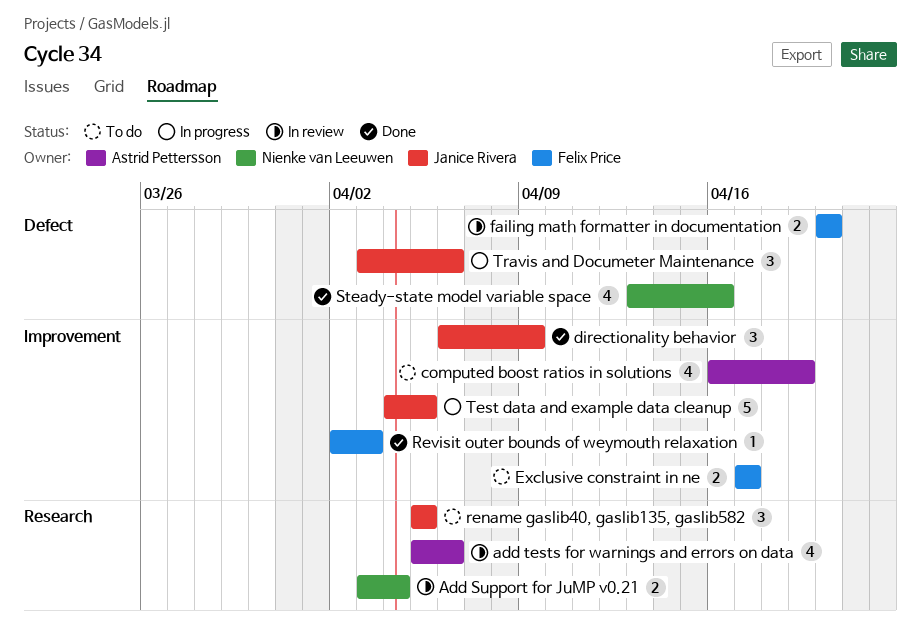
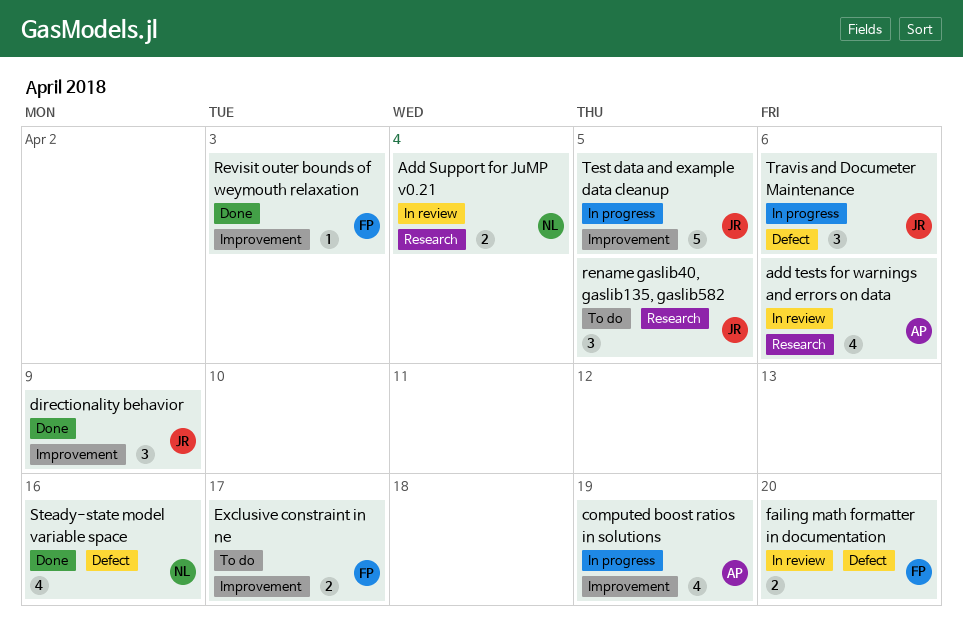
computed boost ratios in solutions, status: To do -> In progress

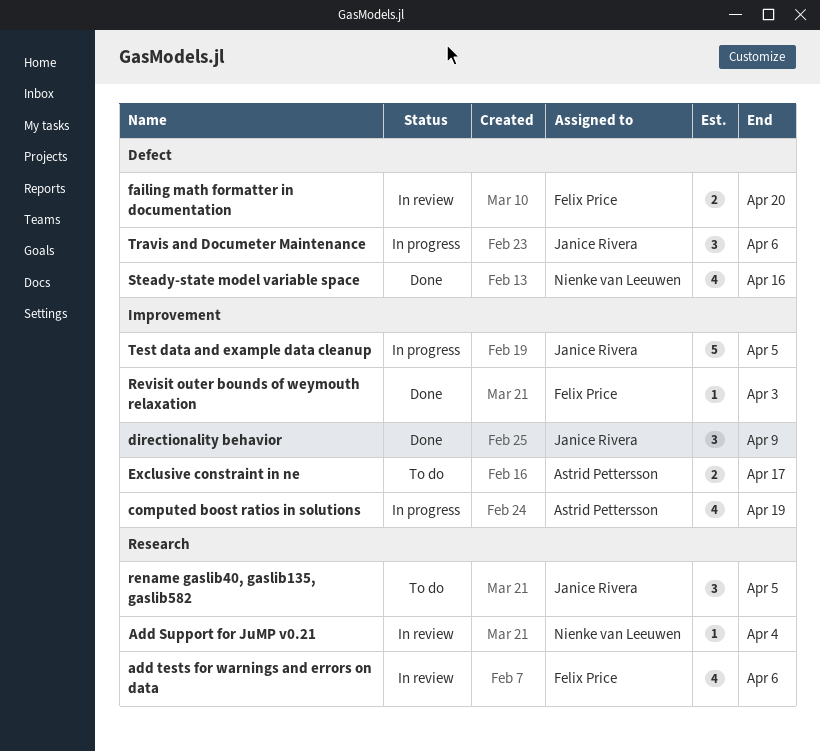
Add Support for JuMP v0.21, estimate: 2 -> 1
add tests for warnings and errors on data, owner: Astrid Pettersson -> Felix Price
Exclusive constraint in ne, owner: Felix Price -> Astrid Pettersson

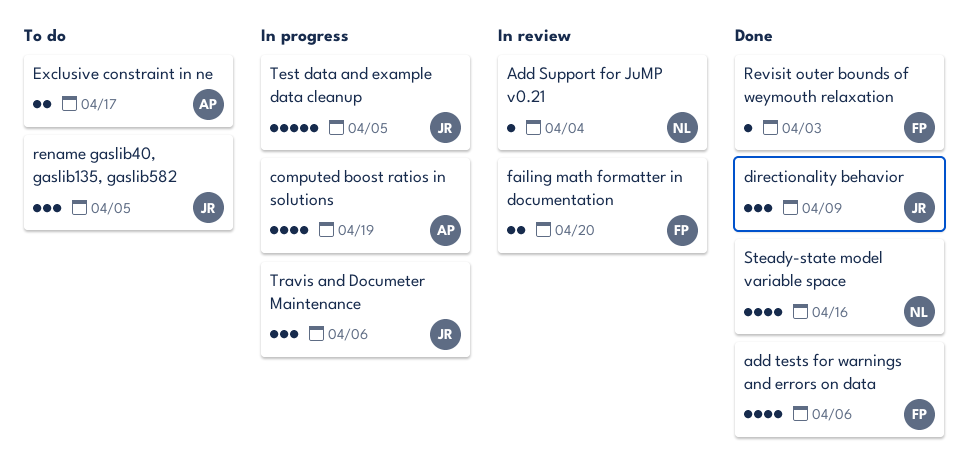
add tests for warnings and errors on data, status: In review -> Done

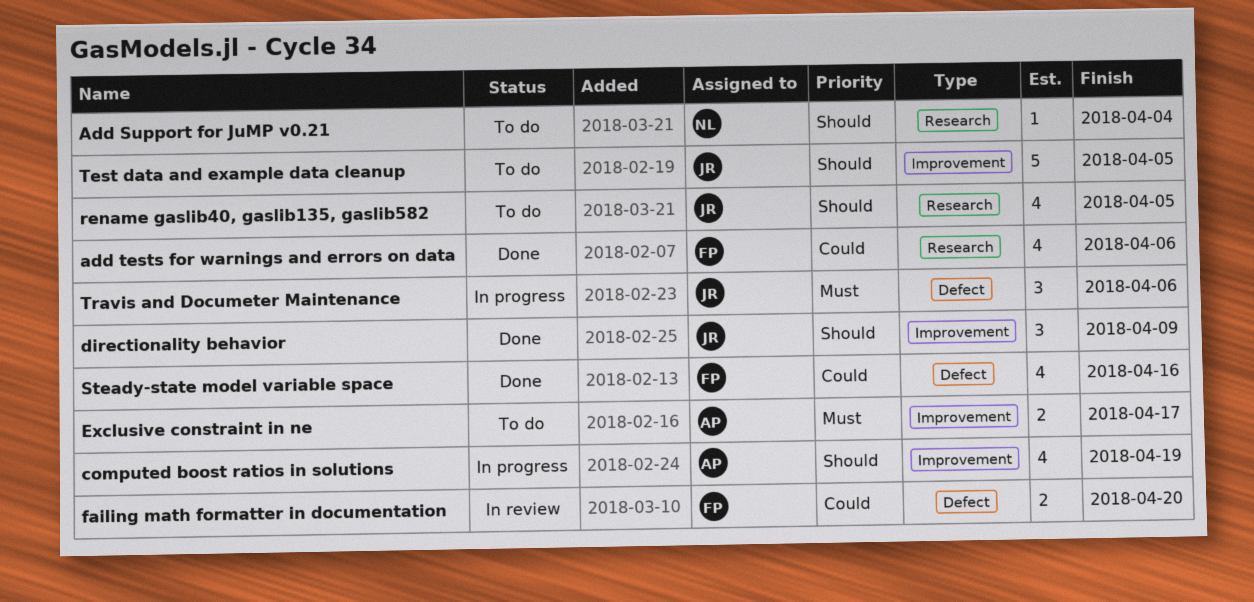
Add Support for JuMP v0.21, status: In review -> To do
rename gaslib40, gaslib135, gaslib582, estimate: 3 -> 4
Revisit outer bounds of weymouth relaxation: present -> none
Steady-state model variable space, owner: NL -> FP
Test data and example data cleanup, status: In progress -> To do

